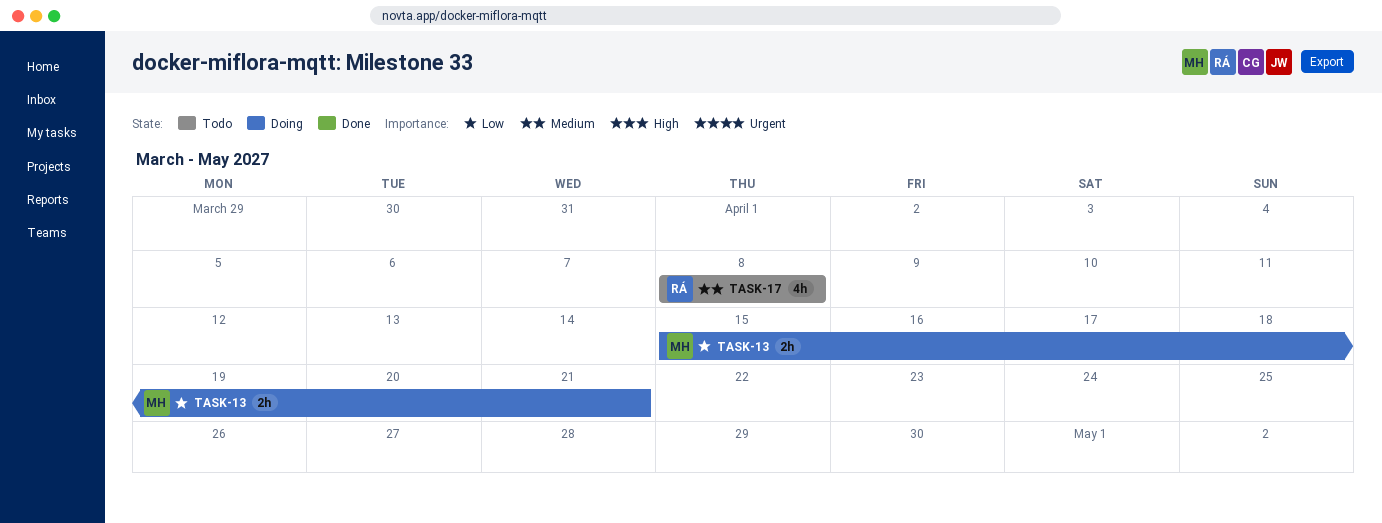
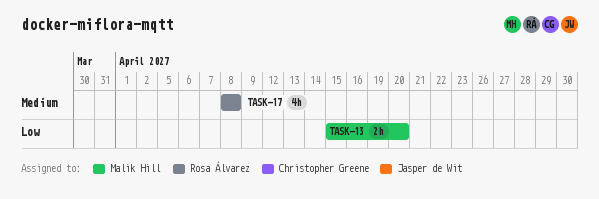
TASK-13, due: Apr 21 -> Apr 20

